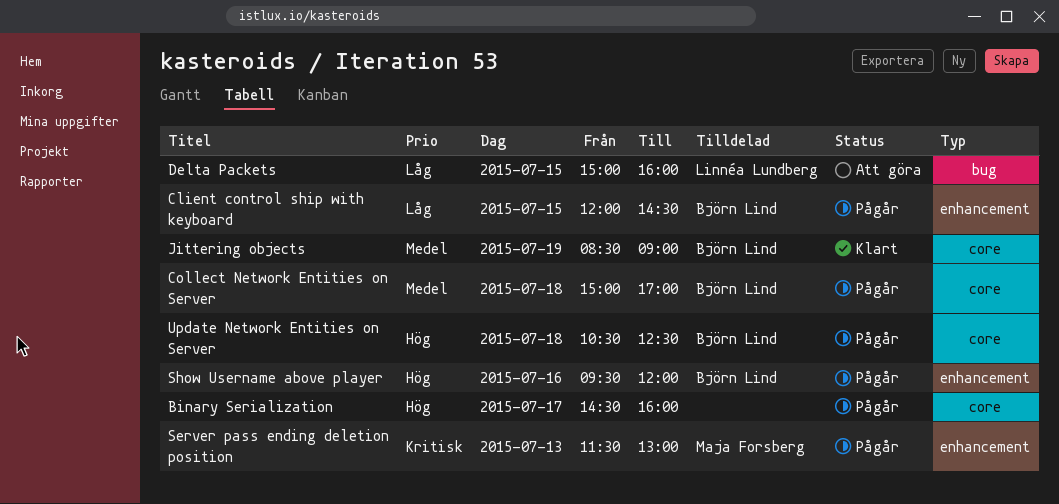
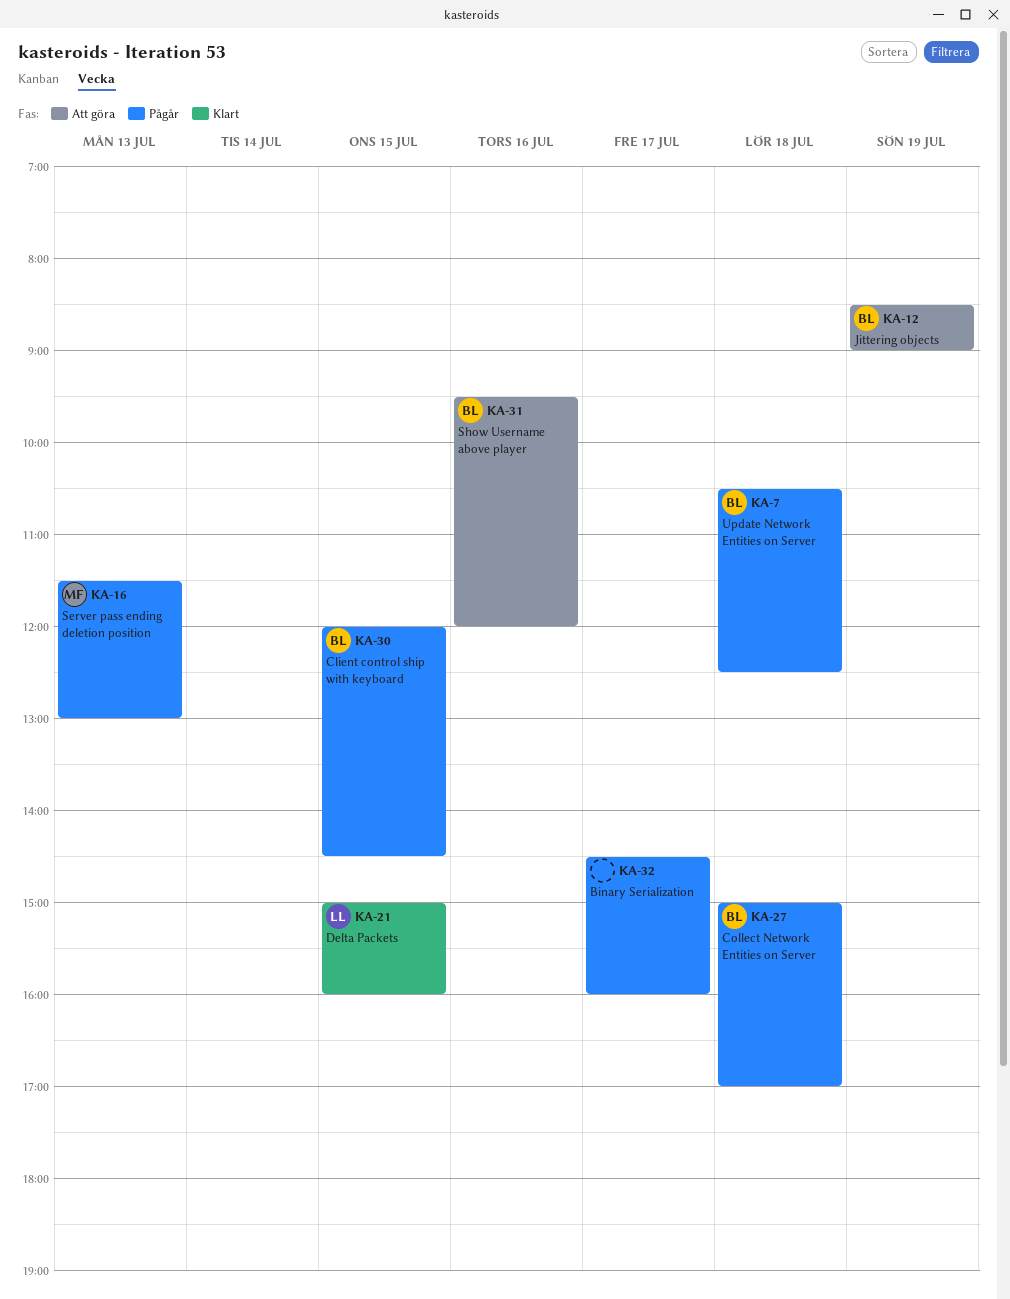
Delta Packets, status: Att göra -> Klart
Jittering objects, status: Klart -> Att göra
Show Username above player, status: Pågår -> Att göra

